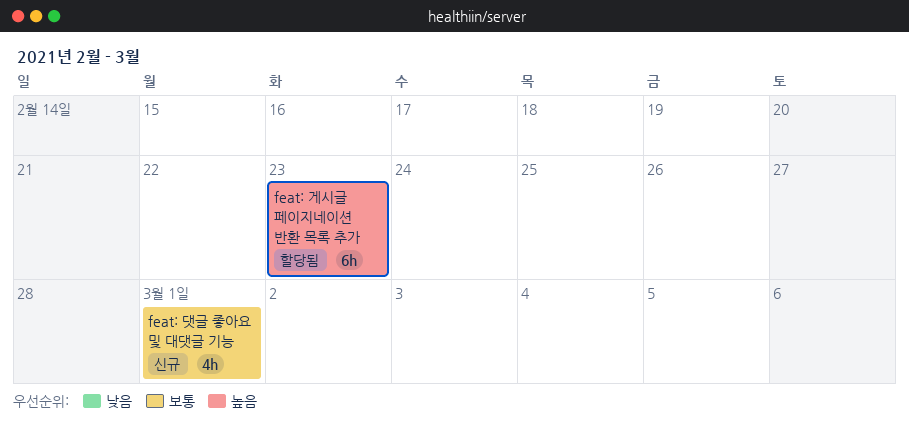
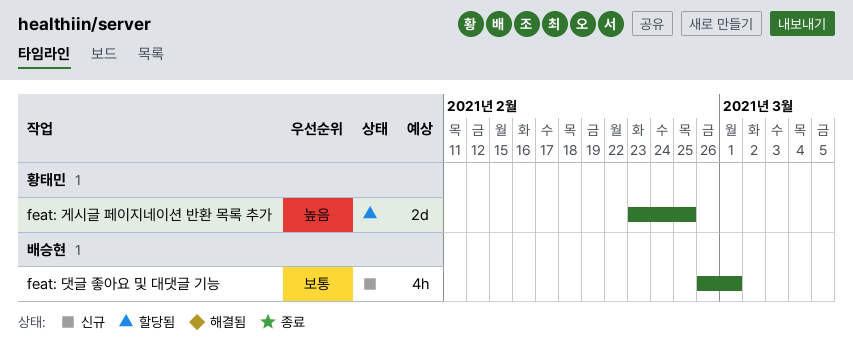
feat: 게시글 페이지네이션 반환 목록 추가, estimate: 6h -> 2d
feat: 게시글 페이지네이션 반환 목록 추가, due: Feb 23 -> Feb 25

